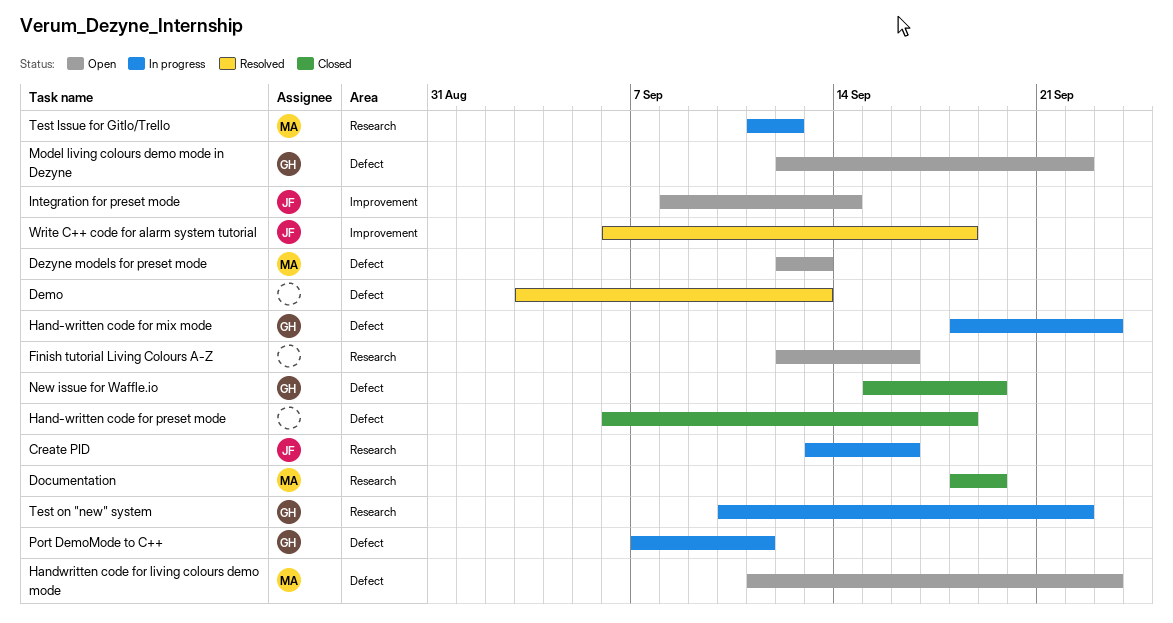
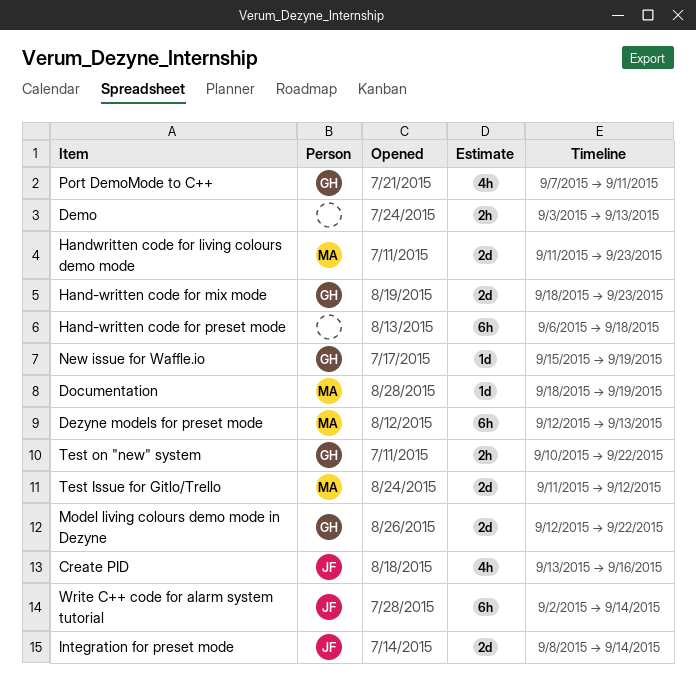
Finish tutorial Living Colours A-Z: present -> none
Write C++ code for alarm system tutorial, start: Sep 6 -> Sep 2
Write C++ code for alarm system tutorial, due: Sep 18 -> Sep 14

